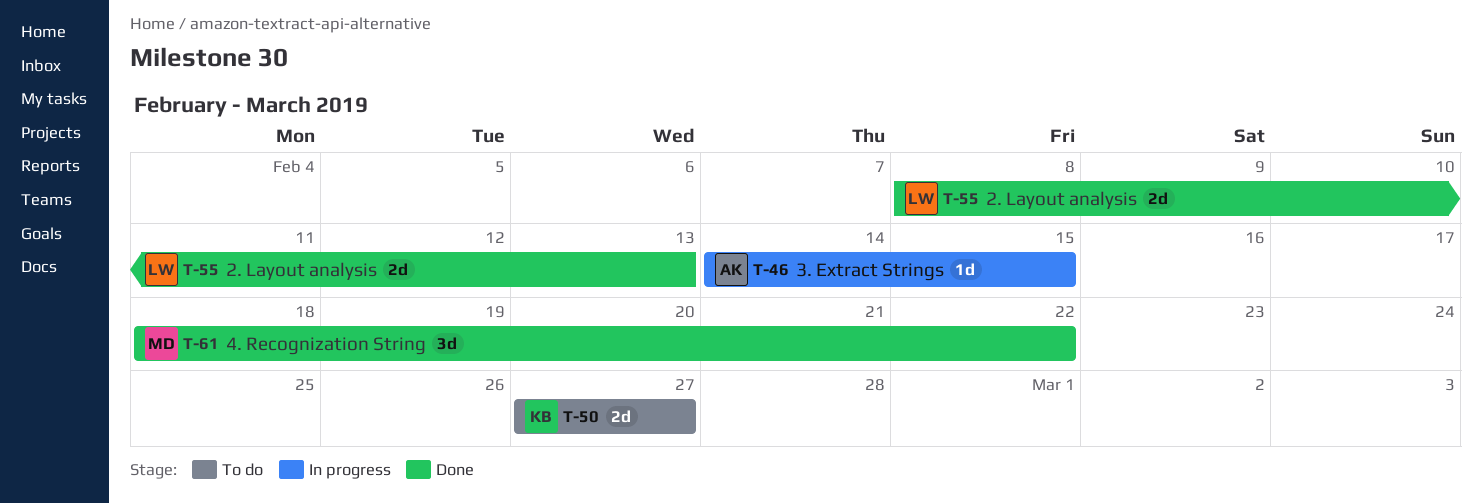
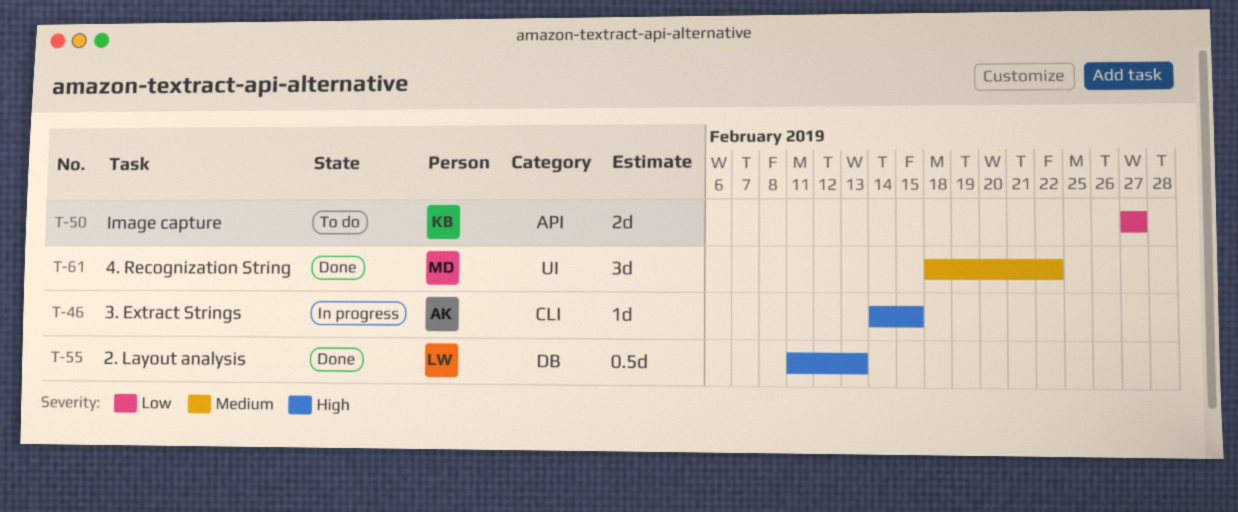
T-55, estimate: 2d -> 0.5d
T-55, start: Feb 8 -> Feb 11

